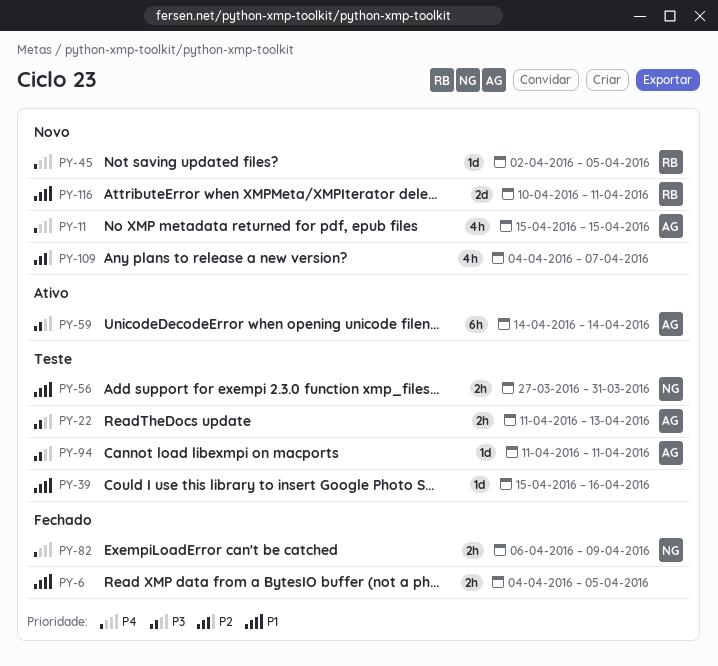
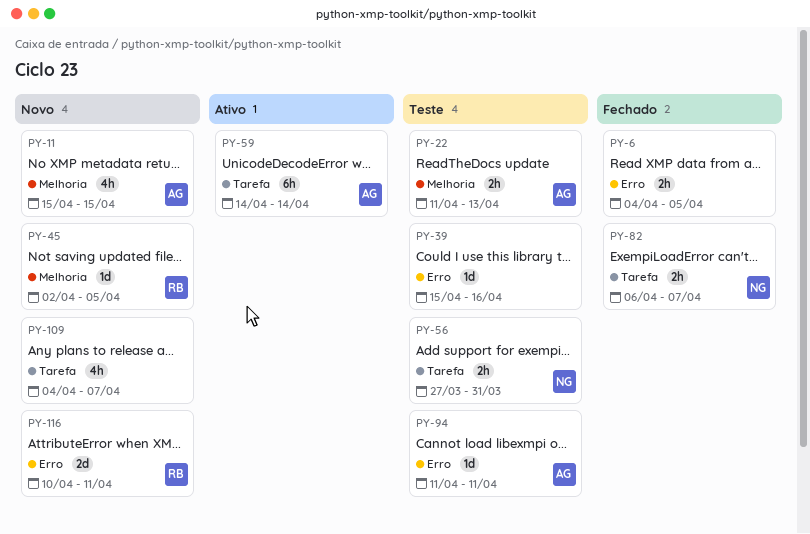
PY-82, due: Apr 9 -> Apr 7

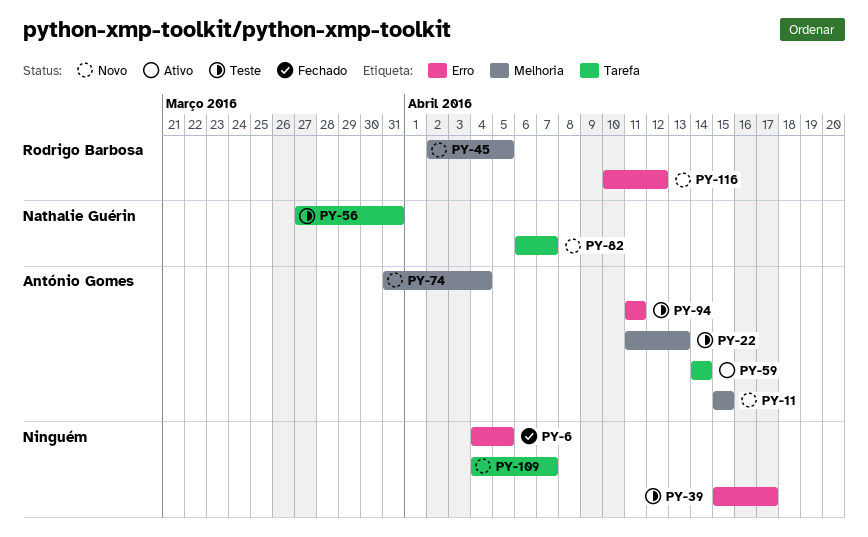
PY-39, due: Apr 16 -> Apr 17
PY-74: none -> present
PY-82, status: Fechado -> Novo
PY-116, due: Apr 11 -> Apr 12

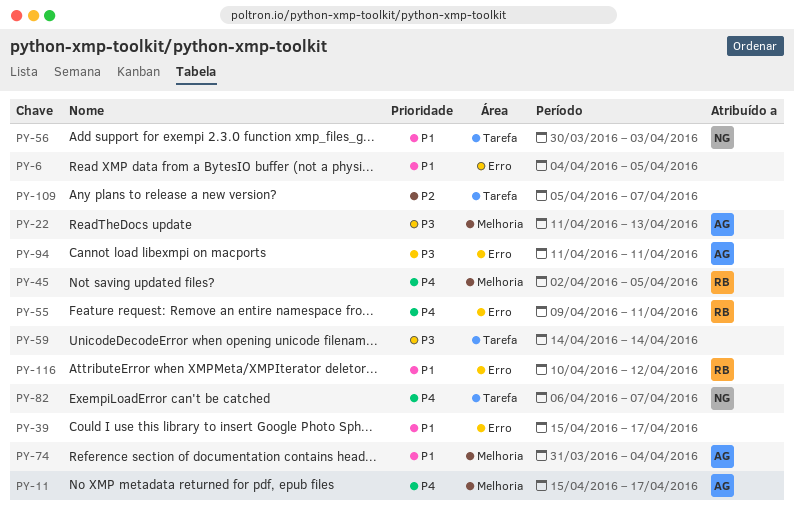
PY-11, due: Apr 15 -> Apr 17
PY-55: none -> present
PY-56, start: Mar 27 -> Mar 30
PY-56, due: Mar 31 -> Apr 3
PY-59, owner: António Gomes -> none
PY-109, start: Apr 4 -> Apr 5

